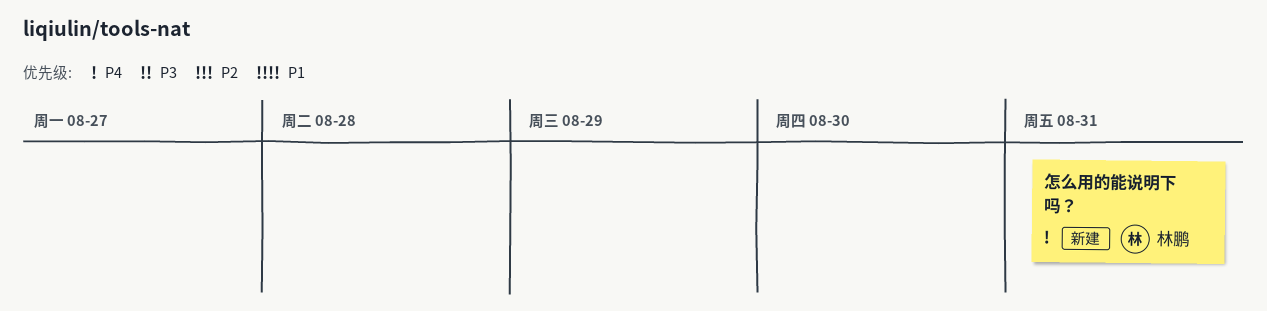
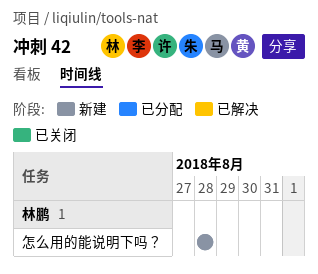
怎么用的能说明下吗？, due: Aug 31 -> Aug 28

